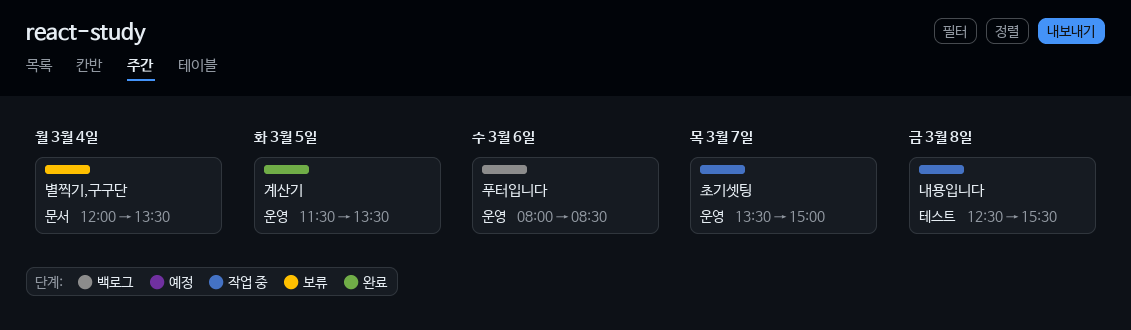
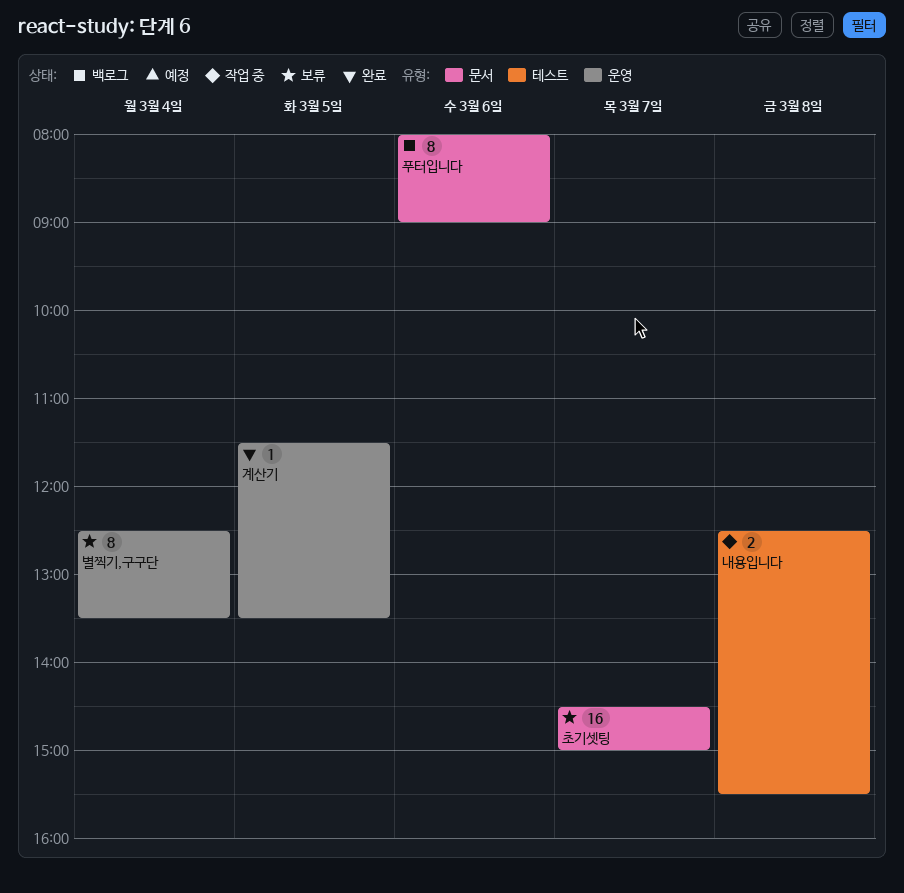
별찍기,구구단, label: 문서 -> 운영
별찍기,구구단, begins: 12:00 -> 12:30
초기셋팅, status: 작업 중 -> 보류
초기셋팅, label: 운영 -> 문서
초기셋팅, begins: 13:30 -> 14:30
푸터입니다, label: 운영 -> 문서
푸터입니다, ends: 08:30 -> 09:00

